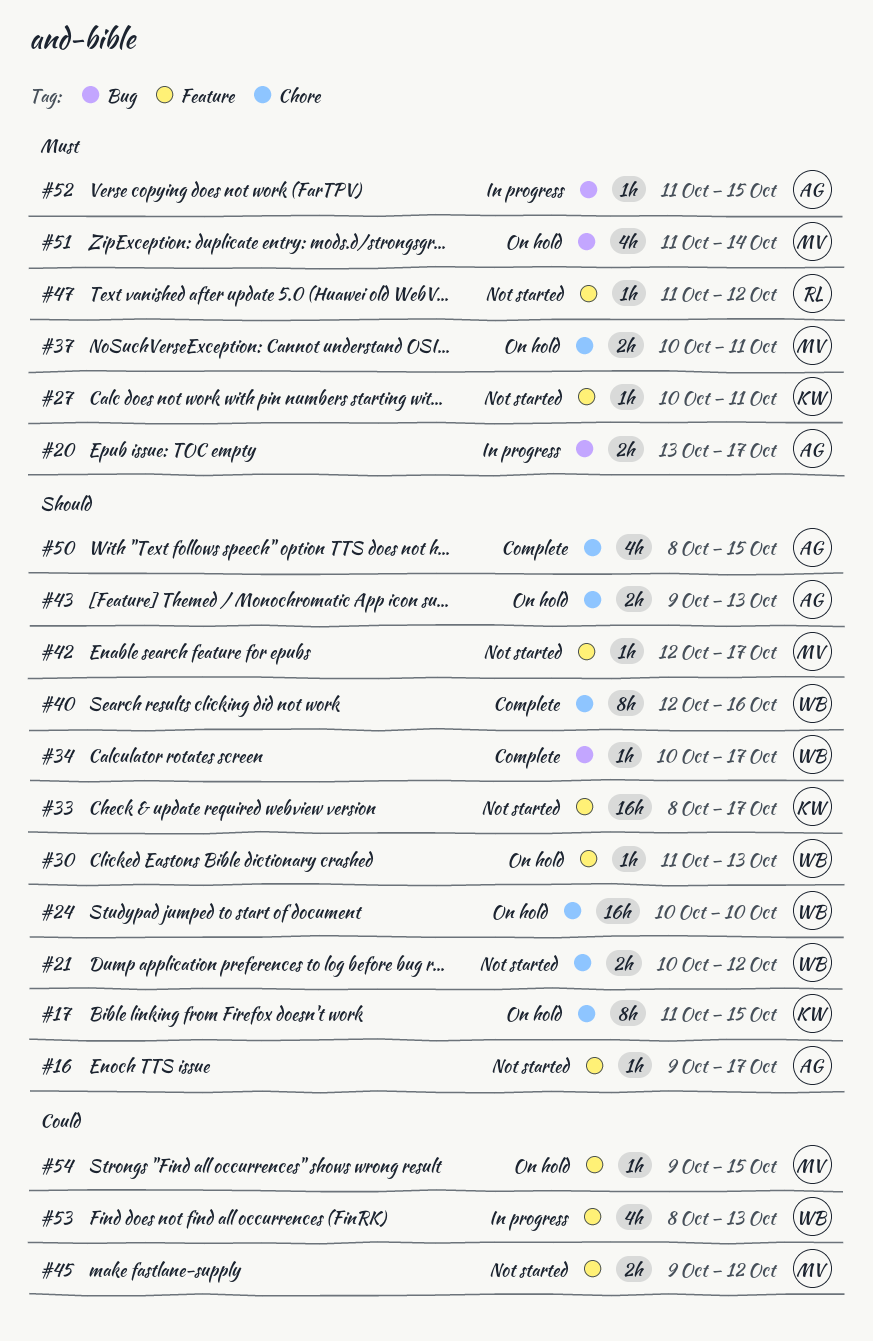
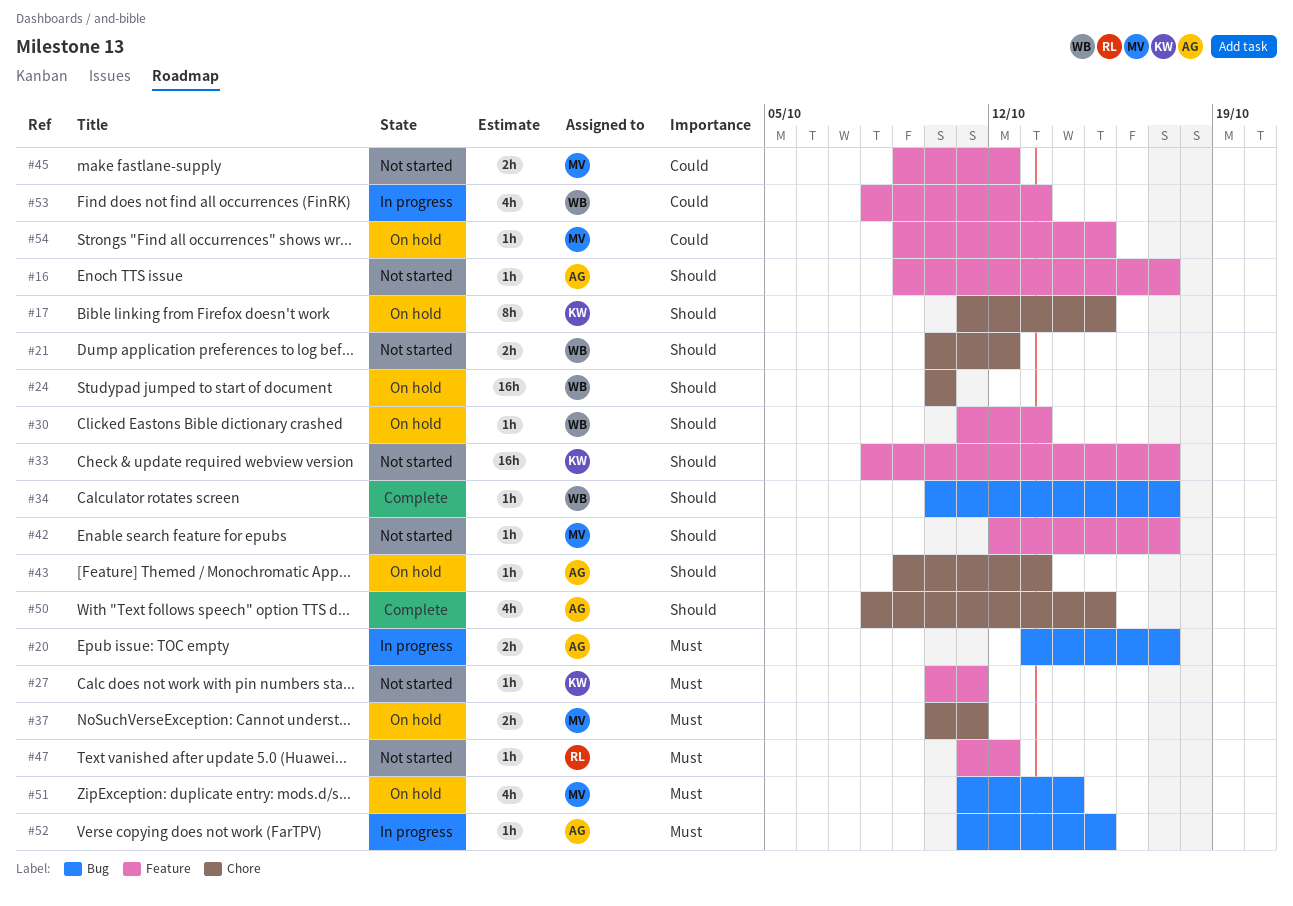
#40: present -> none
#43, estimate: 2h -> 1h

